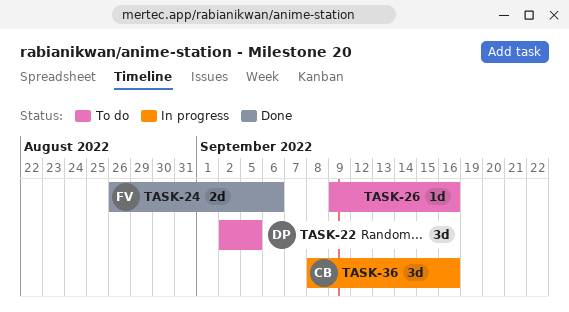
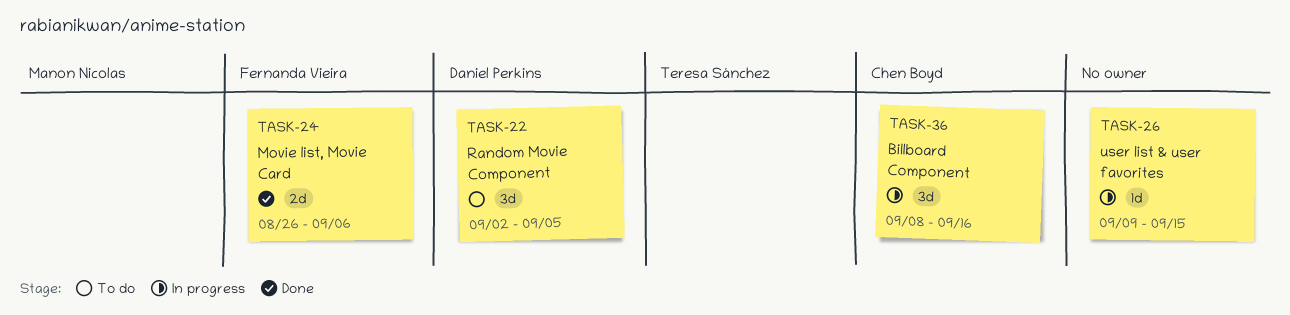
TASK-26, status: To do -> In progress
TASK-26, due: Sep 16 -> Sep 15

